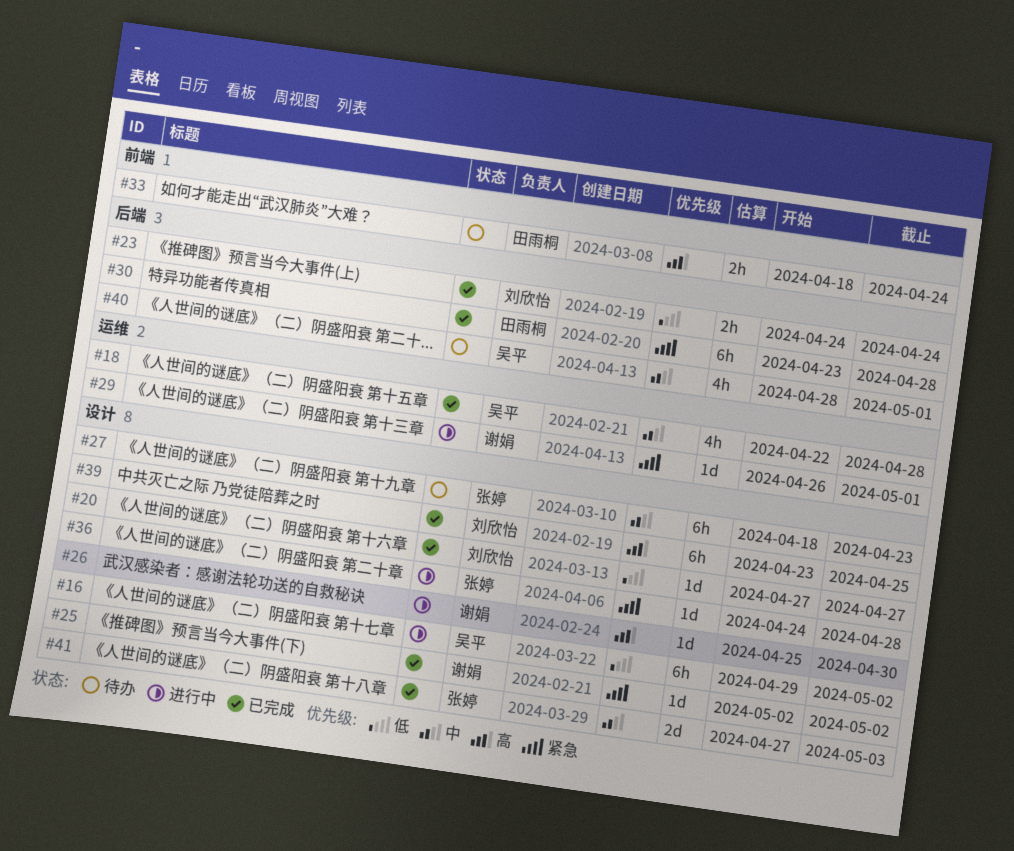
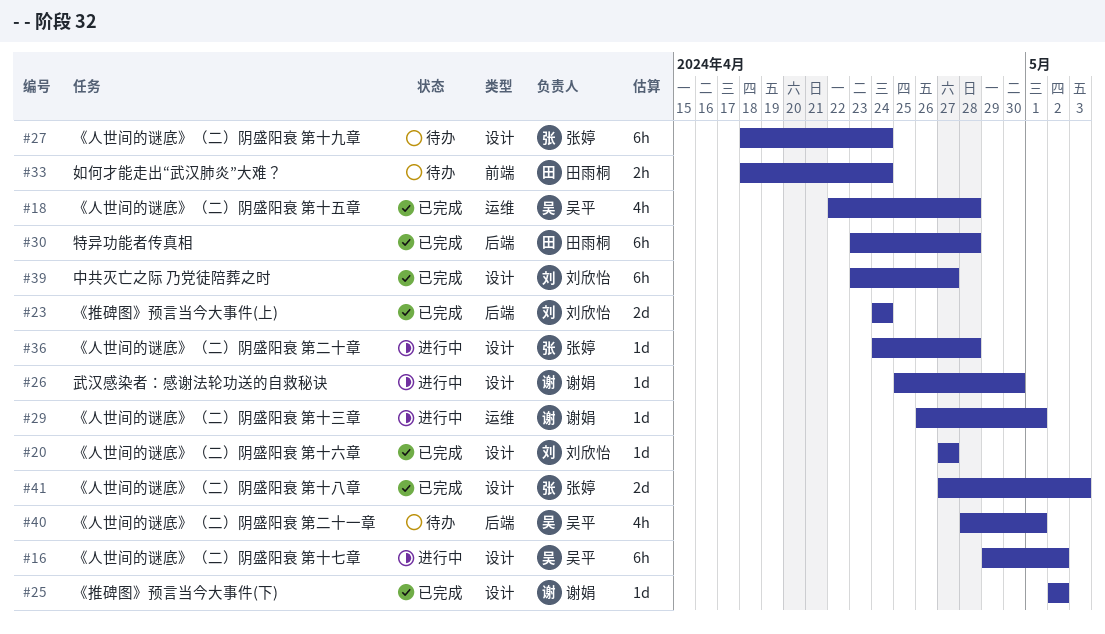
#23, estimate: 2h -> 2d
#27, due: Apr 23 -> Apr 24
#39, due: Apr 25 -> Apr 27

